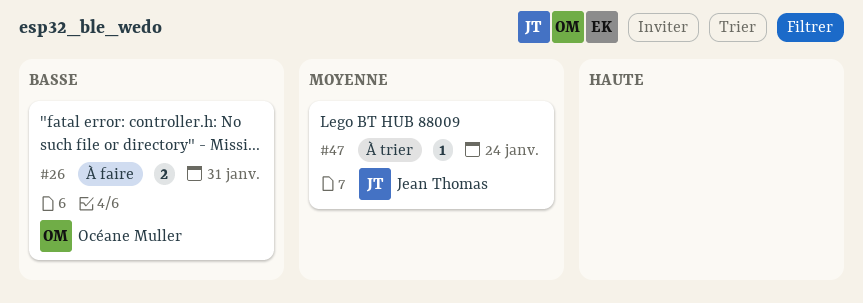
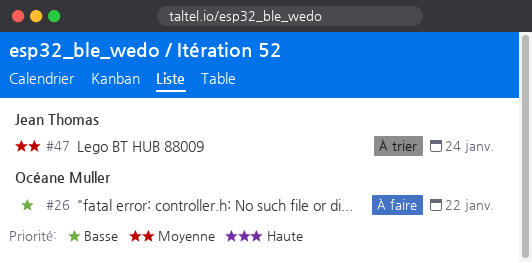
#26, due: Jan 31 -> Jan 22

